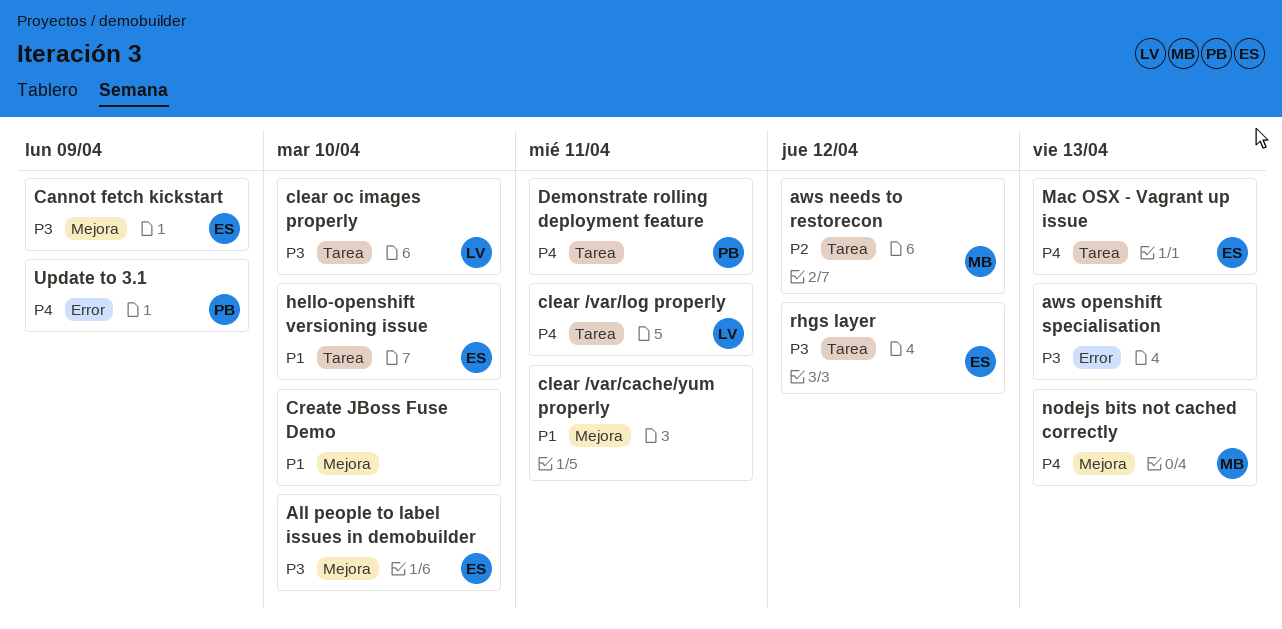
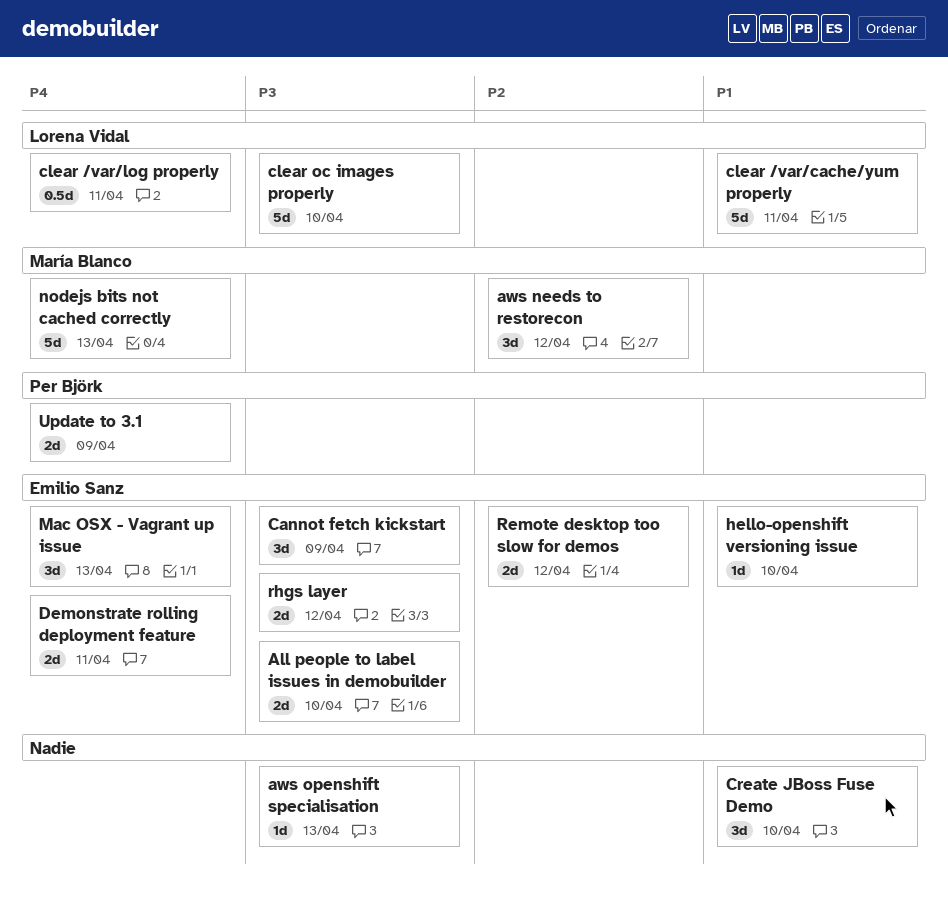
clear /var/cache/yum properly, owner: none -> Lorena Vidal
Demonstrate rolling deployment feature, owner: Per Björk -> Emilio Sanz
Remote desktop too slow for demos: none -> present

